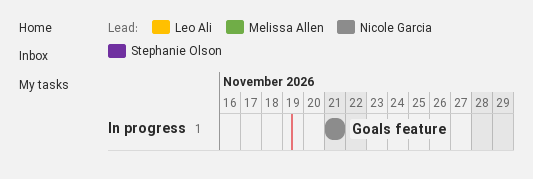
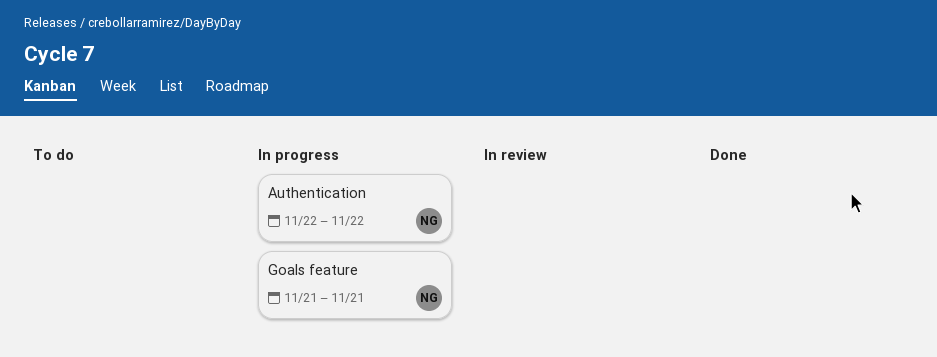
Authentication: none -> present

